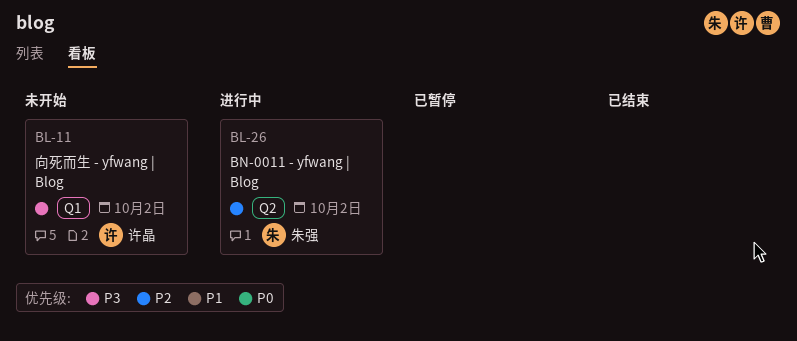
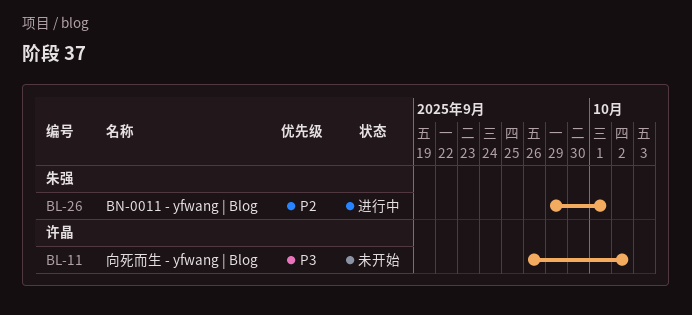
BL-26, due: Oct 2 -> Oct 1

